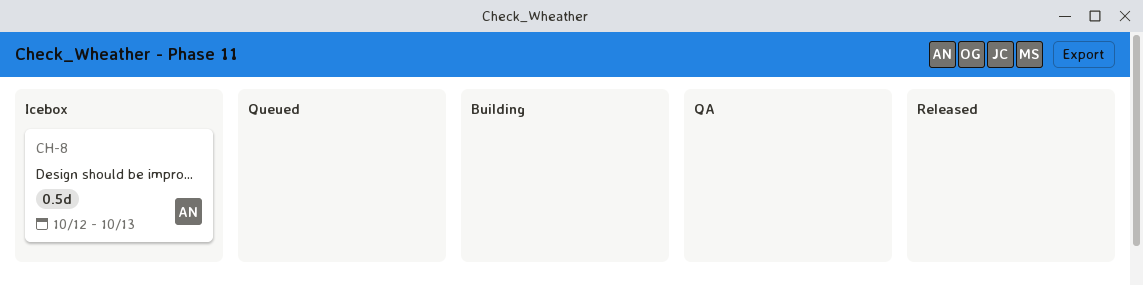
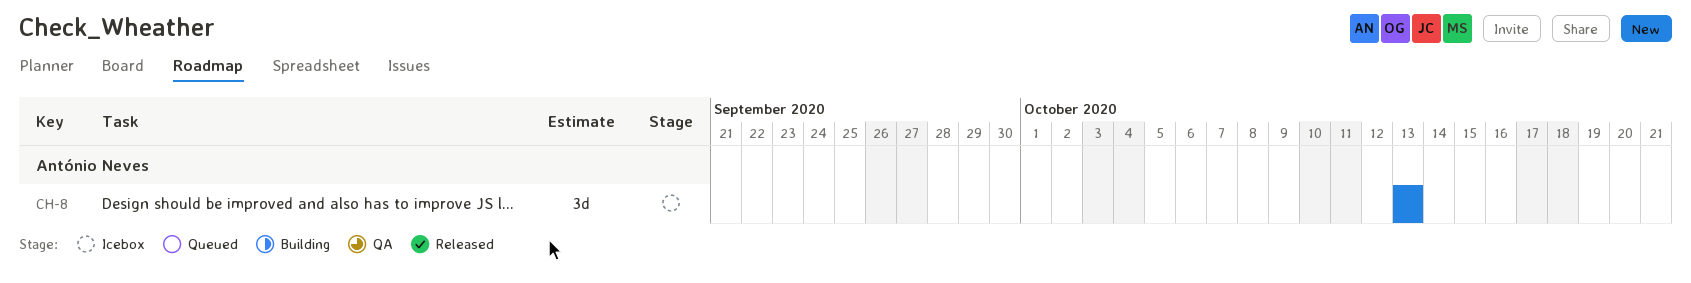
CH-8, estimate: 0.5d -> 3d
CH-8, start: Oct 12 -> Oct 13

